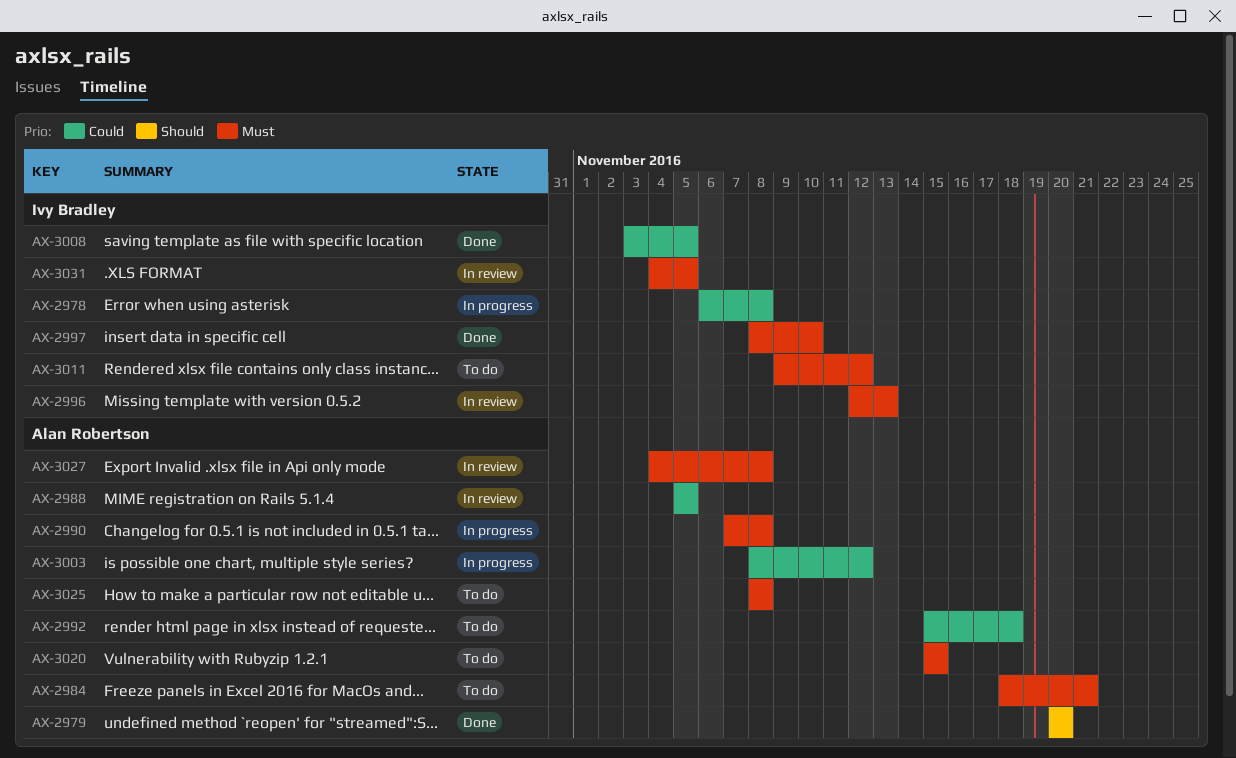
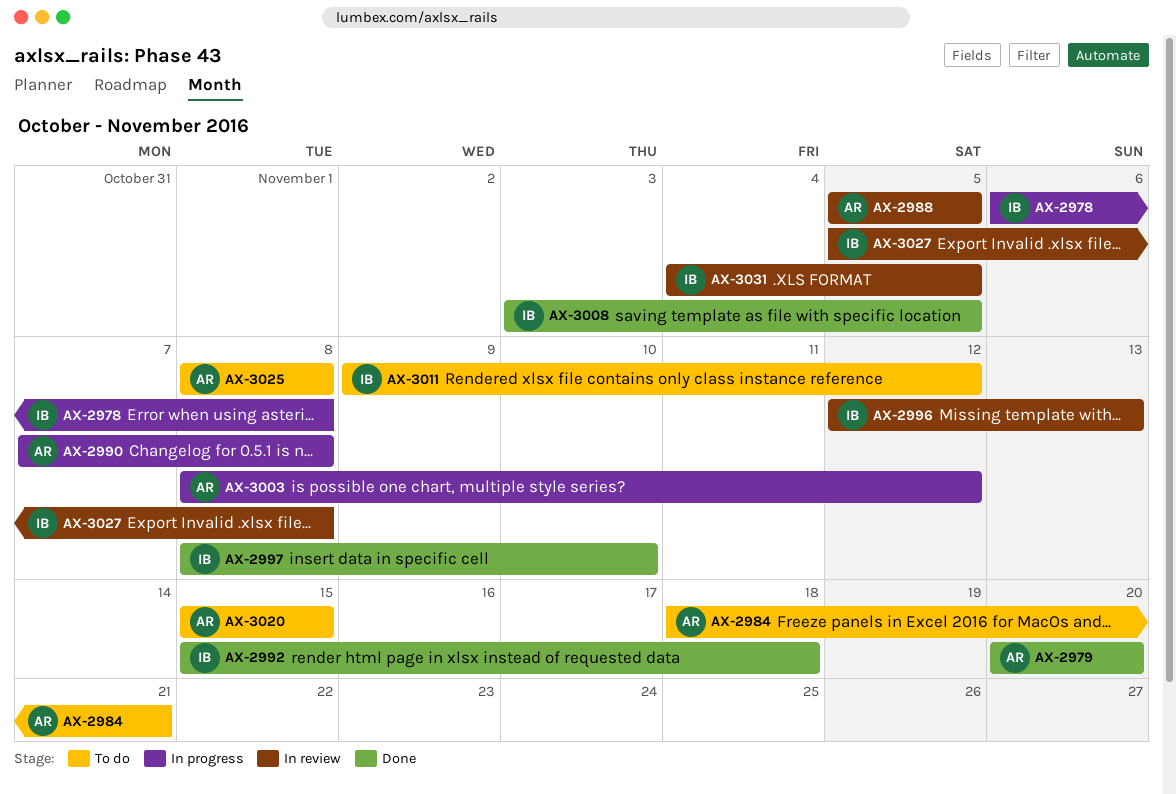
AX-2992, status: To do -> Done
AX-2992, owner: Alan Robertson -> Ivy Bradley
AX-3027, owner: Alan Robertson -> Ivy Bradley
AX-3027, start: Nov 4 -> Nov 5

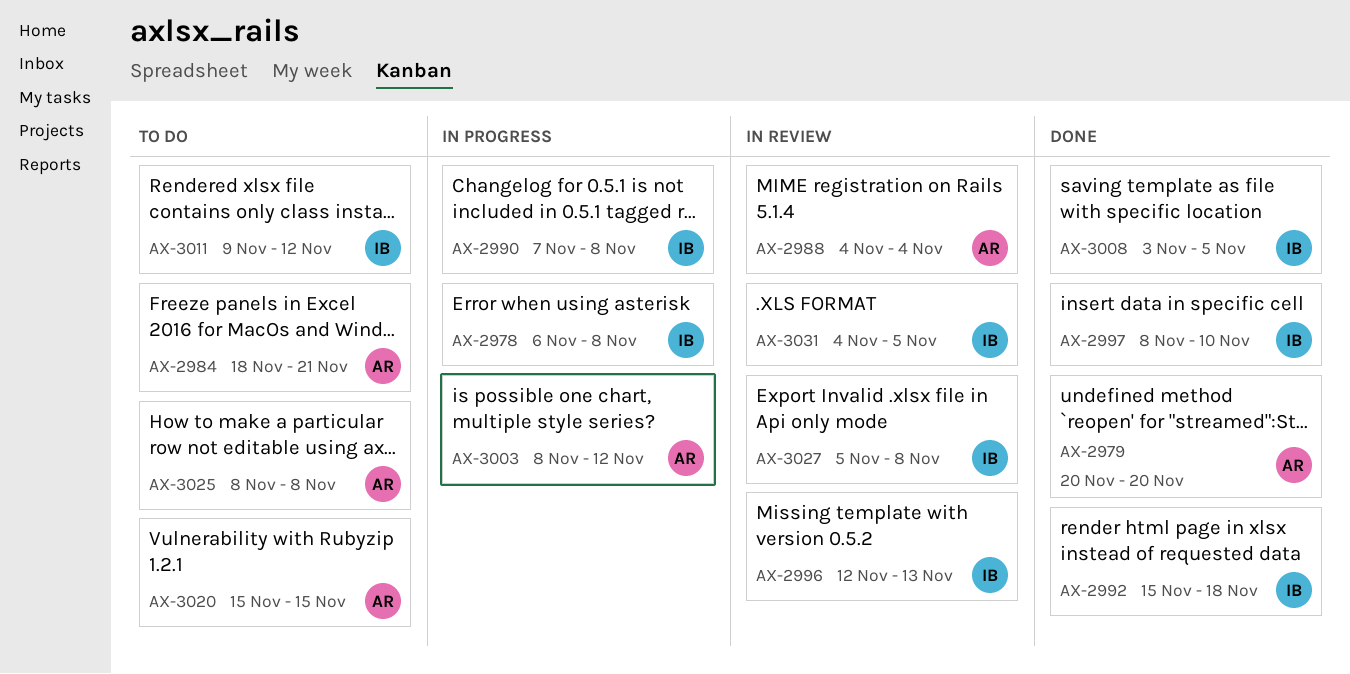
AX-2988, start: Nov 5 -> Nov 4
AX-2988, due: Nov 5 -> Nov 4
AX-2990, owner: AR -> IB

